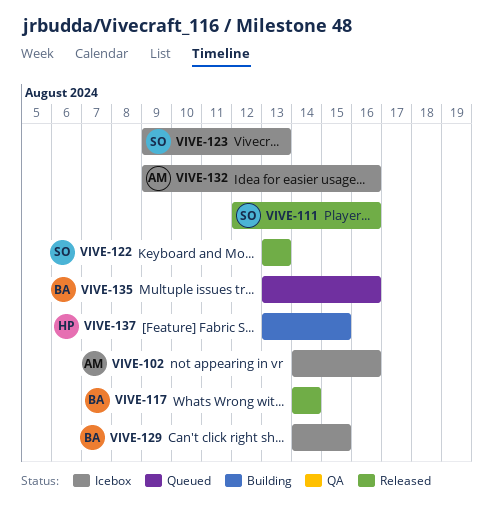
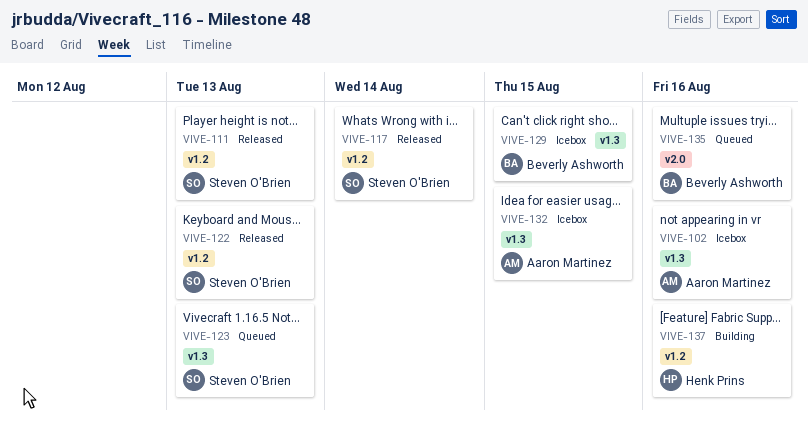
VIVE-111, due: Aug 16 -> Aug 13
VIVE-117, owner: Beverly Ashworth -> Steven O'Brien
VIVE-123, status: Icebox -> Queued
VIVE-132, due: Aug 16 -> Aug 15
VIVE-137, due: Aug 15 -> Aug 16

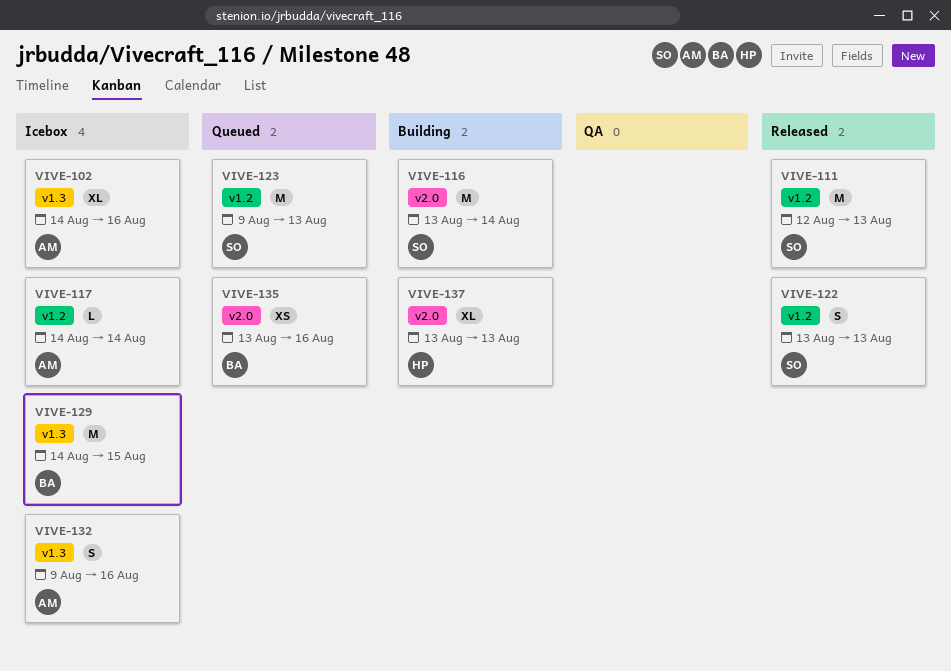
VIVE-116: none -> present
VIVE-117, status: Released -> Icebox
VIVE-117, owner: Steven O'Brien -> Aaron Martinez
VIVE-123, label: v1.3 -> v1.2
VIVE-132, due: Aug 15 -> Aug 16
VIVE-137, label: v1.2 -> v2.0
VIVE-137, due: Aug 16 -> Aug 13

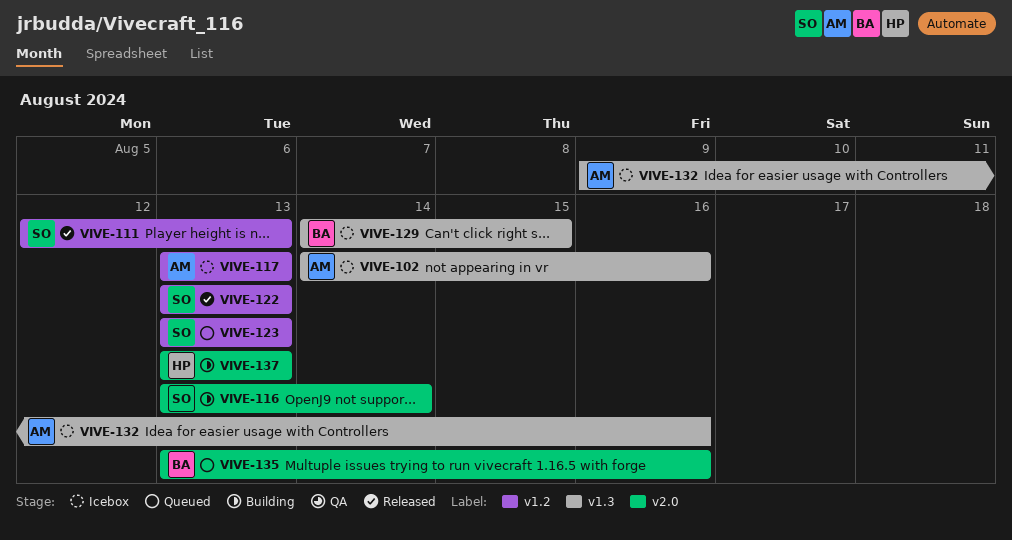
VIVE-117, start: Aug 14 -> Aug 13
VIVE-117, due: Aug 14 -> Aug 13
VIVE-123, start: Aug 9 -> Aug 13

